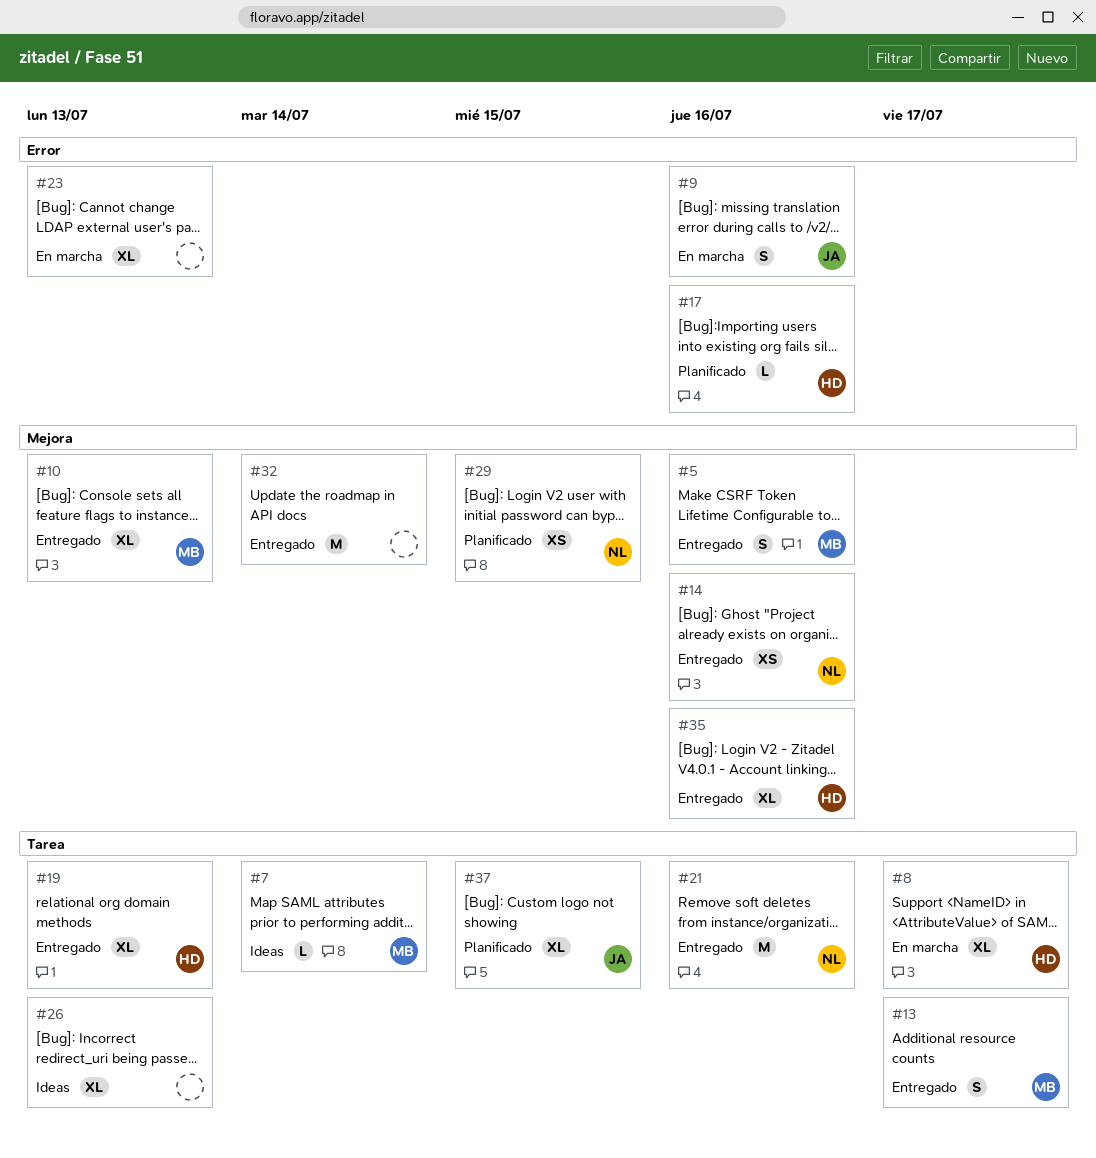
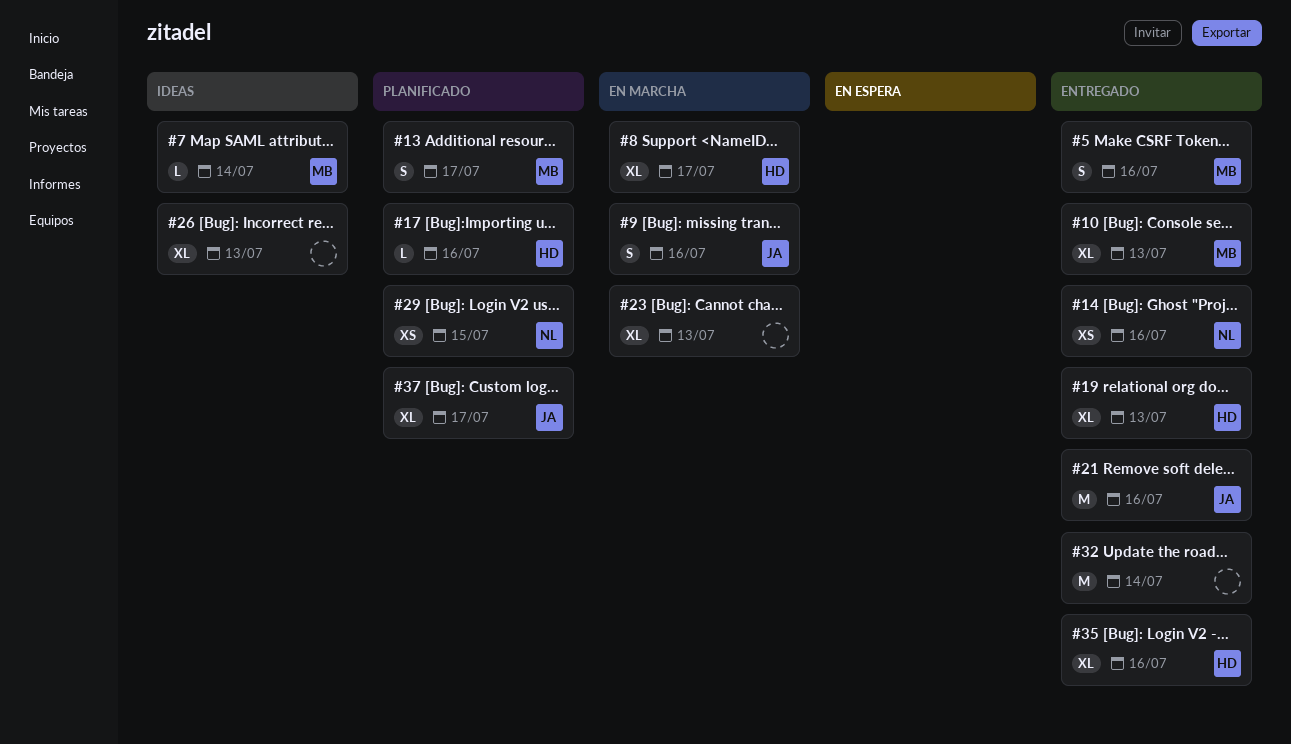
#13, status: Entregado -> Planificado
#21, owner: NL -> JA
#37, due: Jul 15 -> Jul 17

